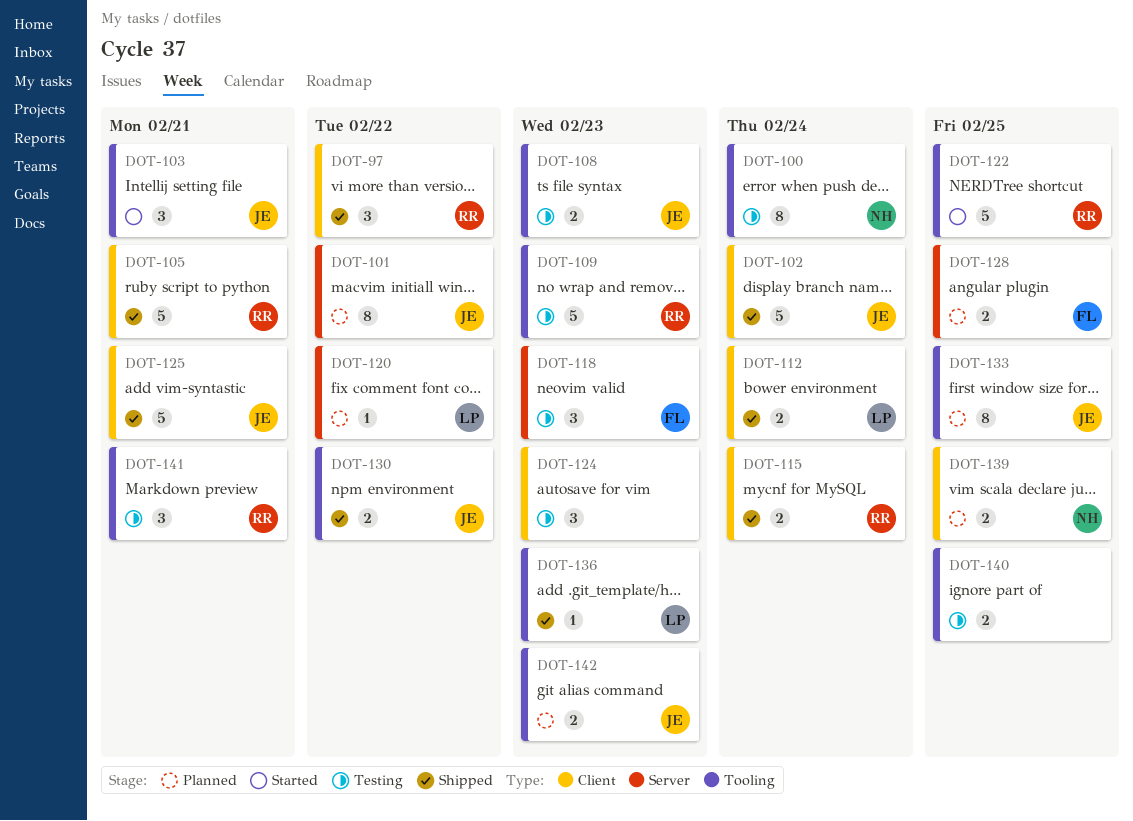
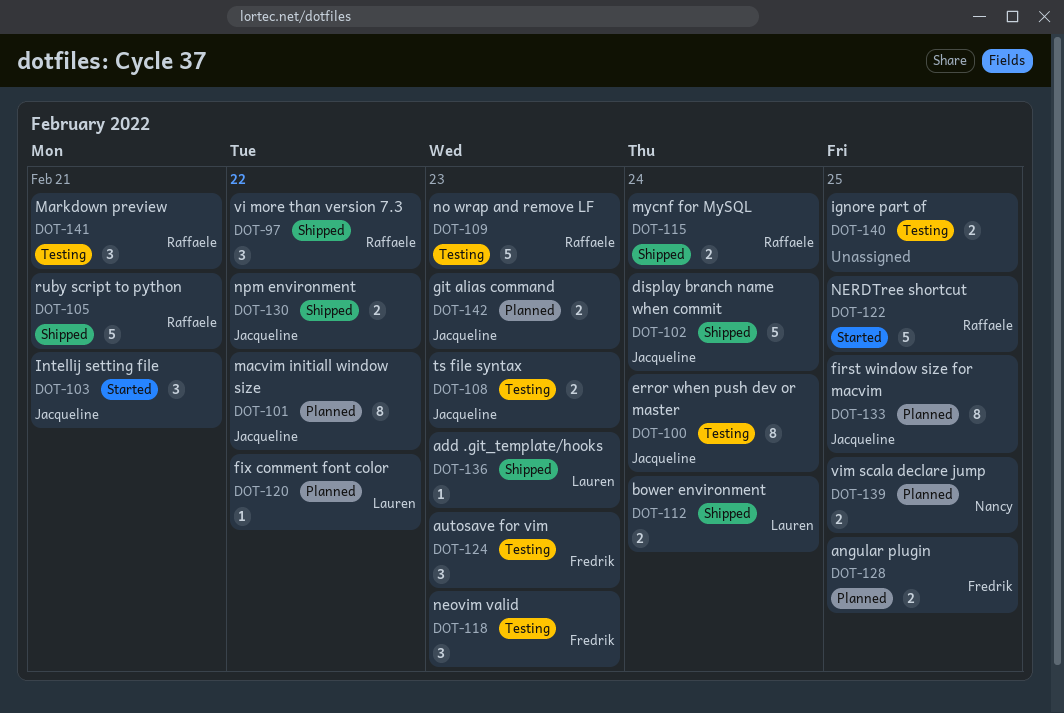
DOT-100, owner: Nancy -> Jacqueline
DOT-124, owner: none -> Fredrik
DOT-125: present -> none

